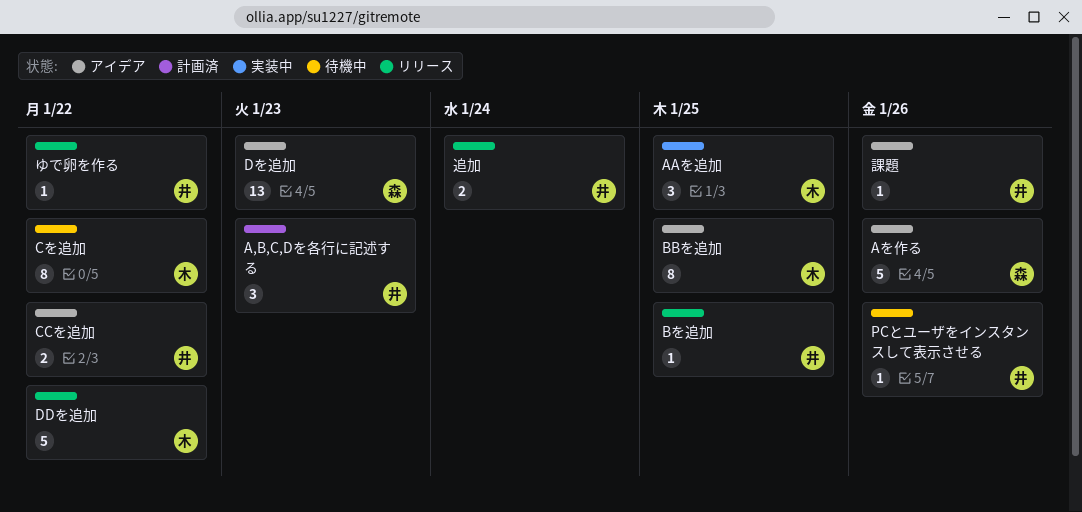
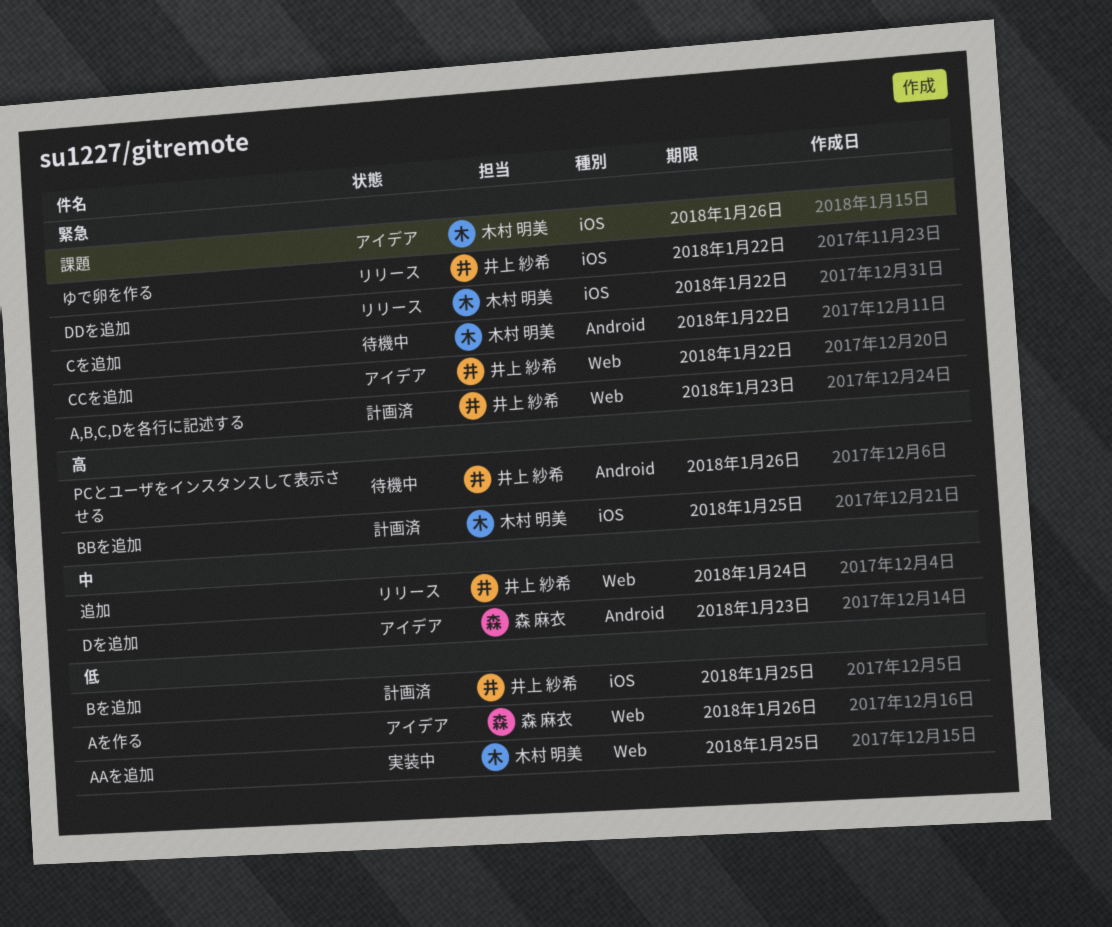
BBを追加, status: アイデア -> 計画済
Bを追加, status: リリース -> 計画済
課題, owner: 井上 紗希 -> 木村 明美

